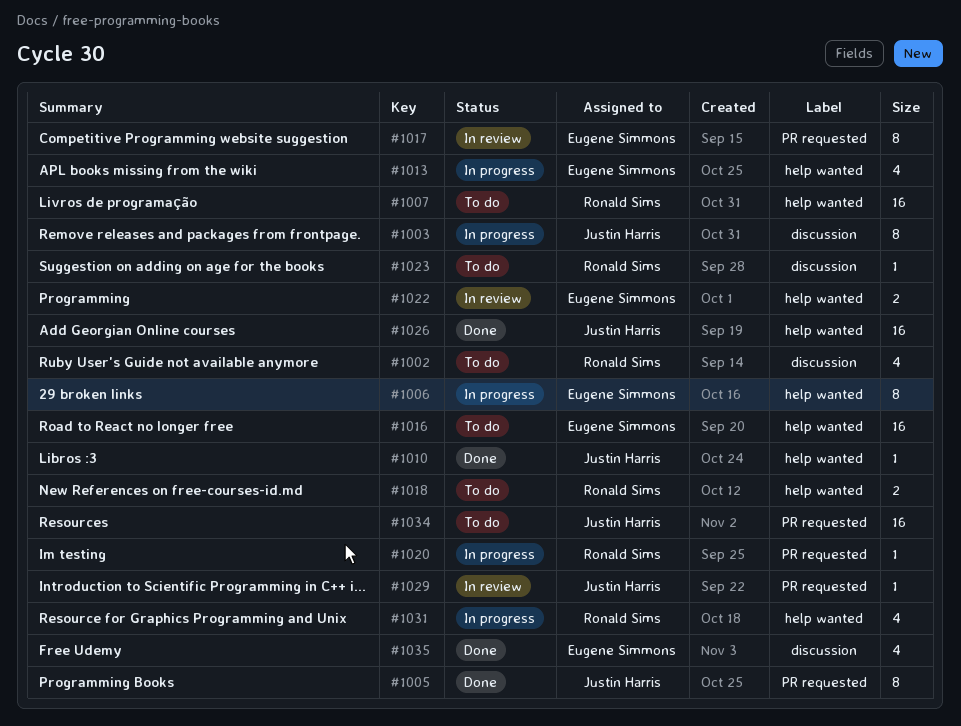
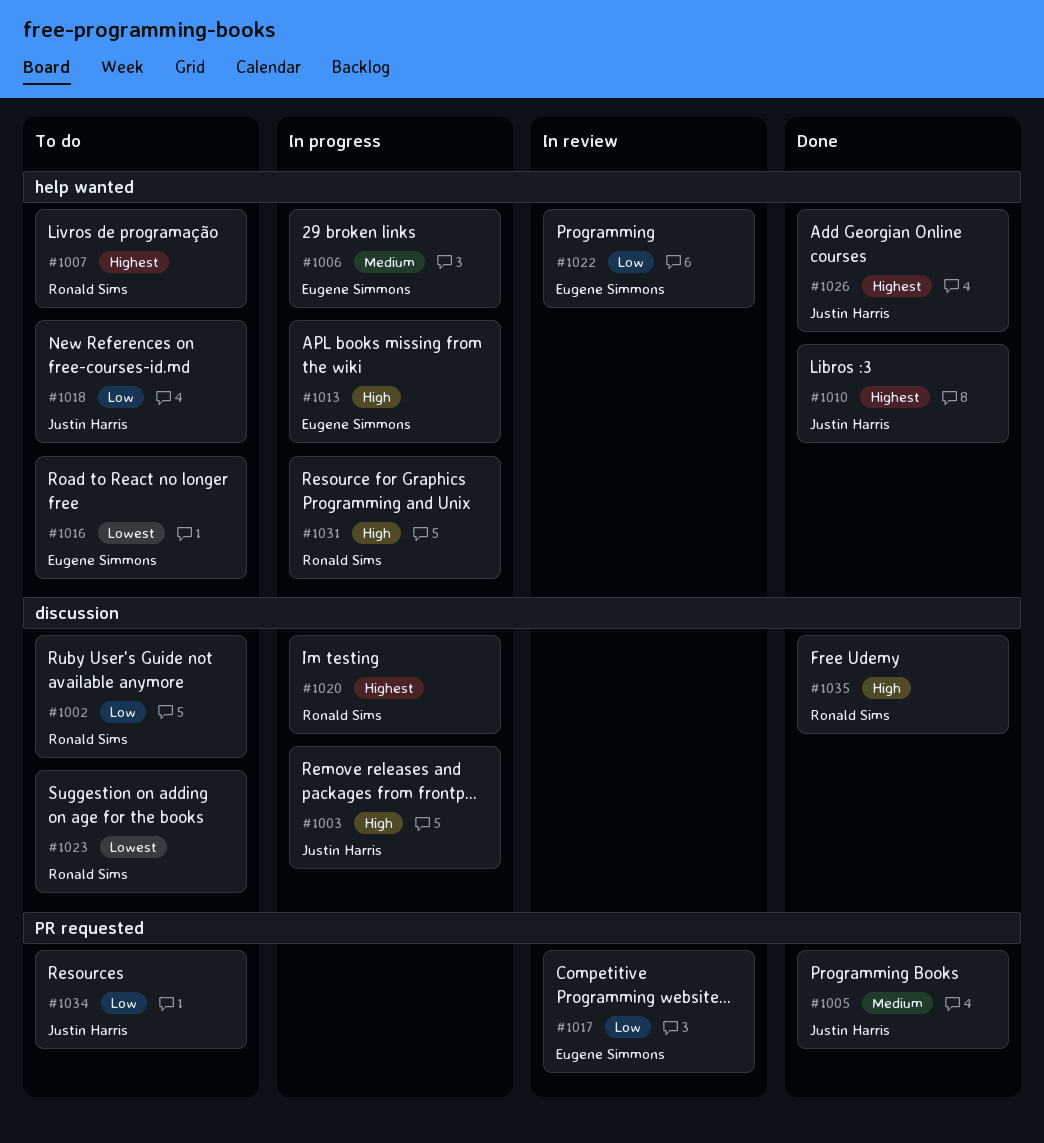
#1018, owner: Ronald Sims -> Justin Harris
#1020, label: PR requested -> discussion
#1029: present -> none
#1035, owner: Eugene Simmons -> Ronald Sims

